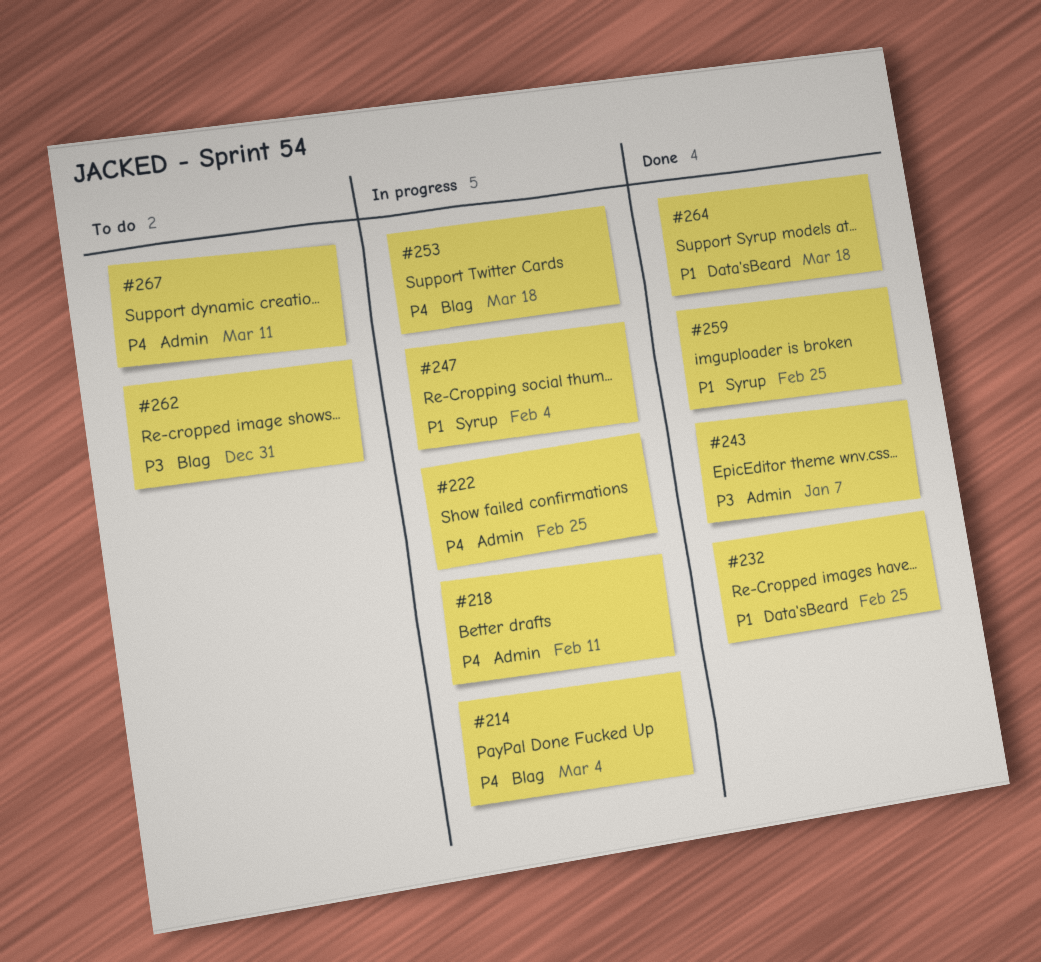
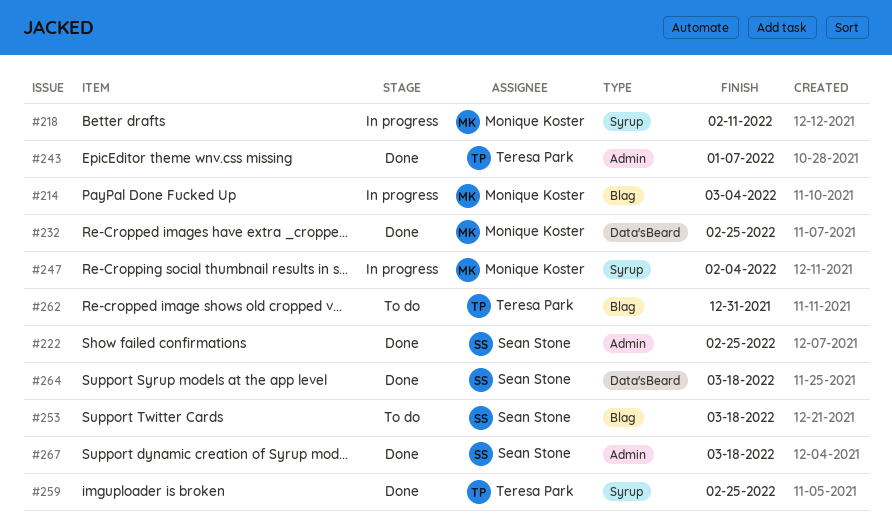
#218, label: Admin -> Syrup
#222, status: In progress -> Done
#253, status: In progress -> To do
#267, status: To do -> Done
#267, due: Mar 11 -> Mar 18

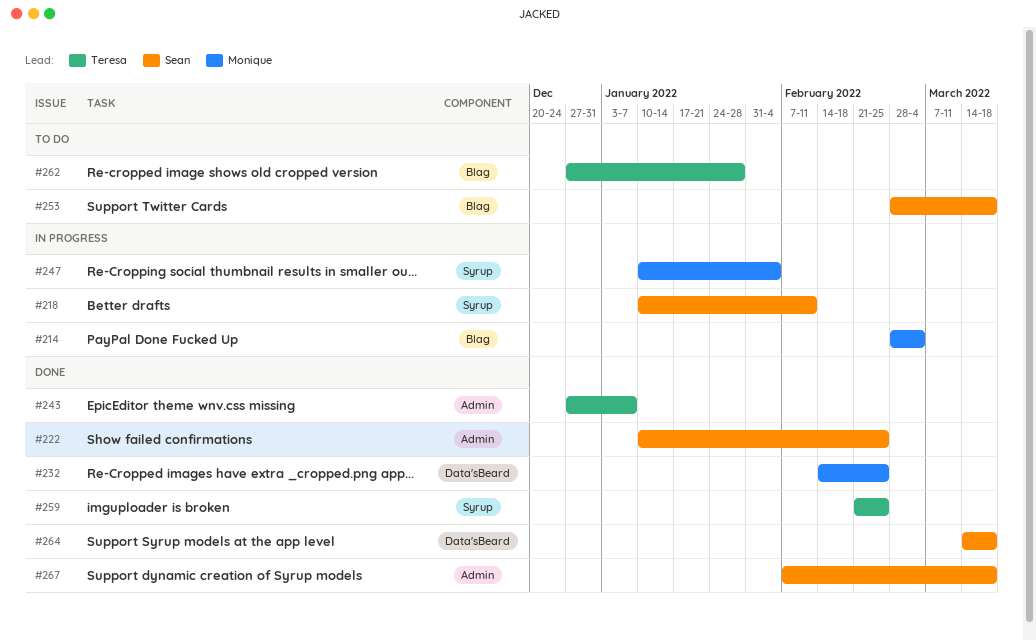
#218, owner: Monique Koster -> Sean Stone
#262, due: Dec 31 -> Jan 28

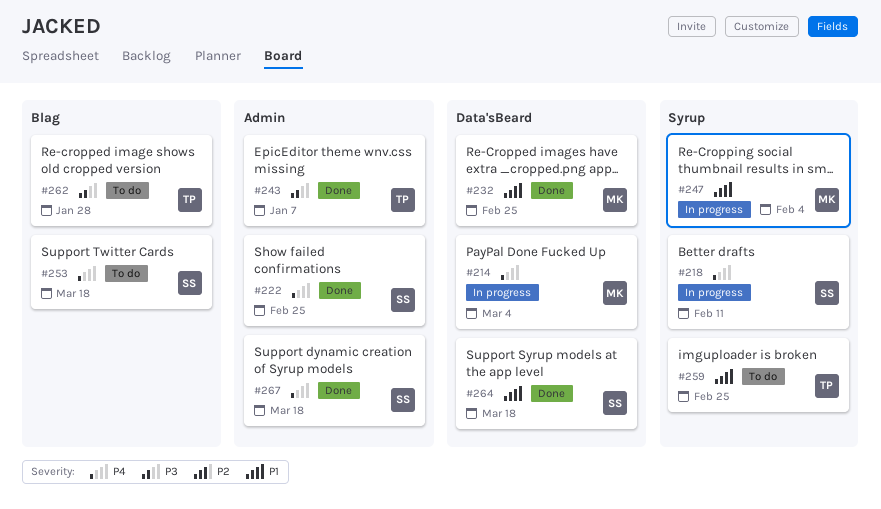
#214, label: Blag -> Data'sBeard
#259, status: Done -> To do

